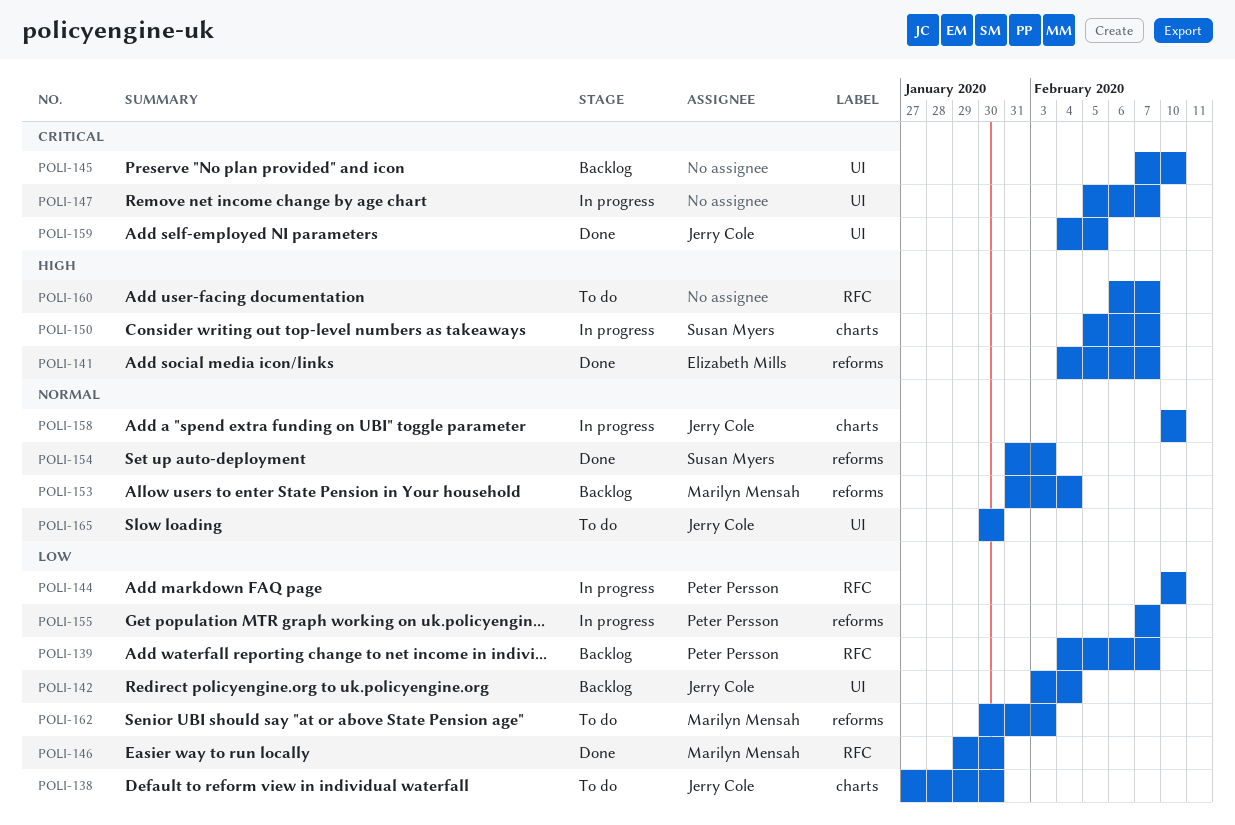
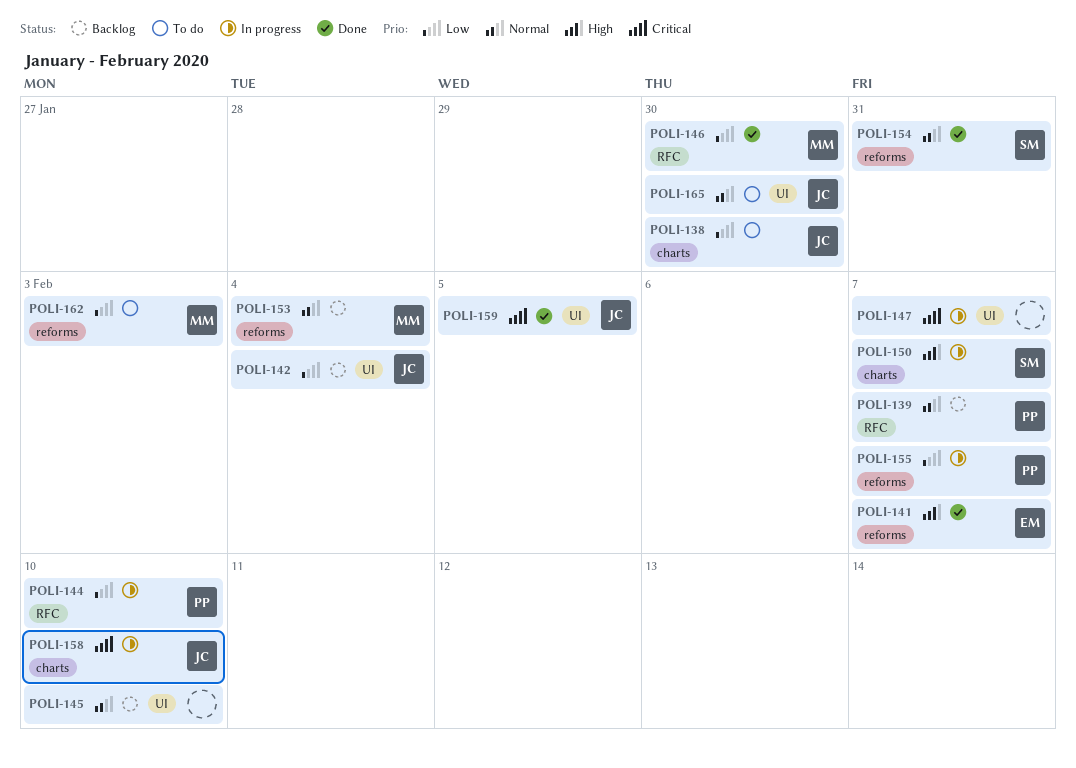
POLI-139, priority: Low -> Normal
POLI-145, priority: Critical -> Normal
POLI-154, due: Feb 3 -> Jan 31
POLI-158, priority: Normal -> Critical
POLI-160: present -> none

